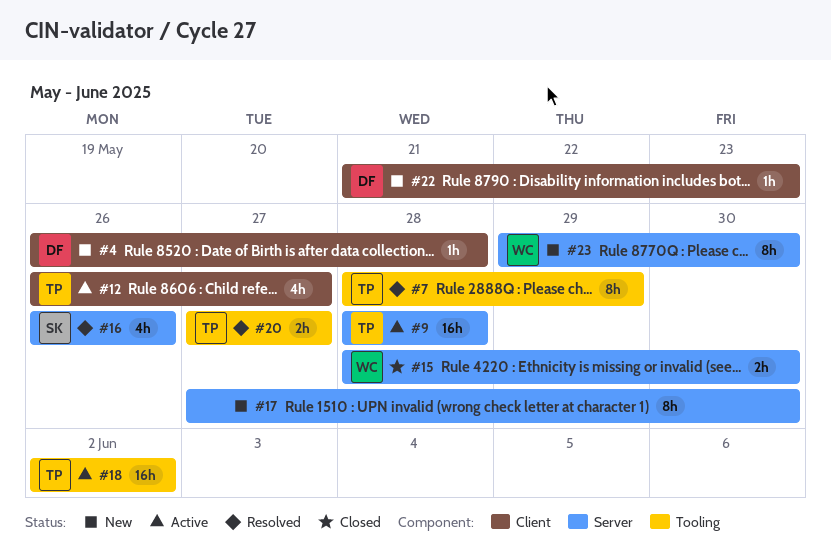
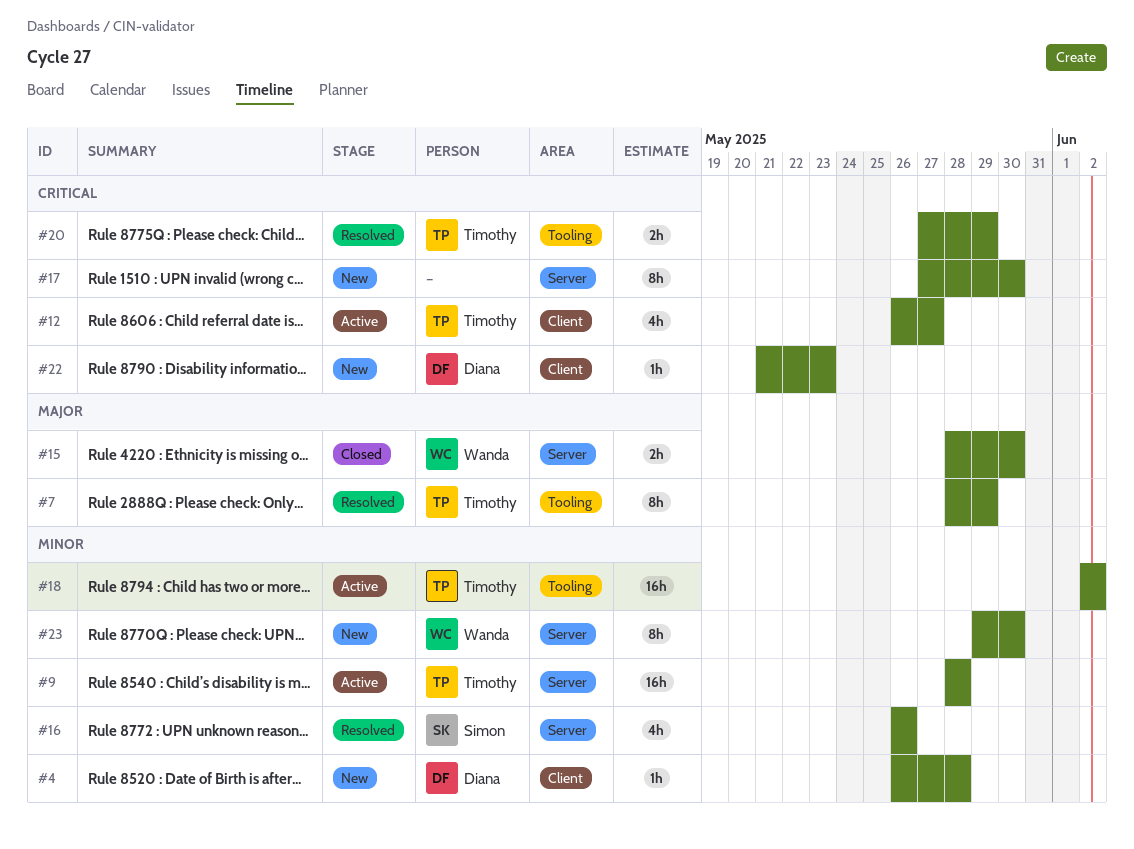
#20, due: May 27 -> May 29

